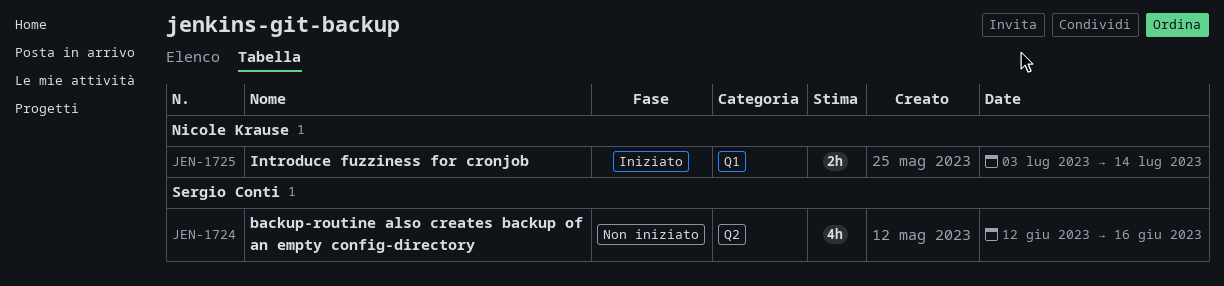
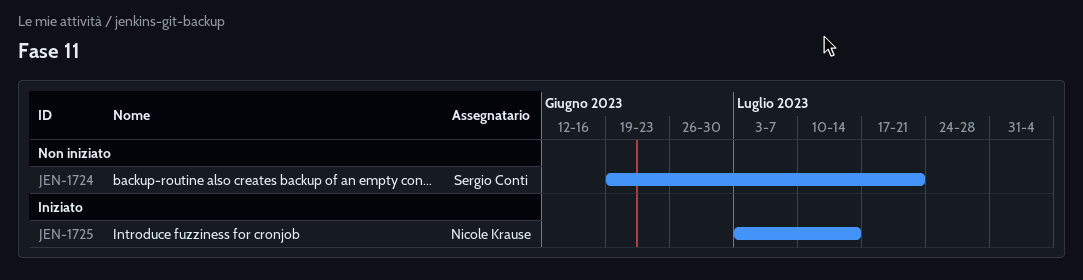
JEN-1724, start: Jun 12 -> Jun 19
JEN-1724, due: Jun 16 -> Jul 21

